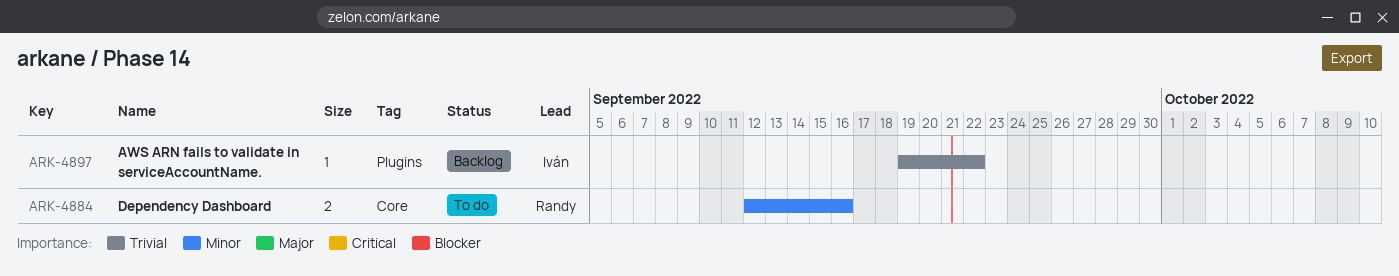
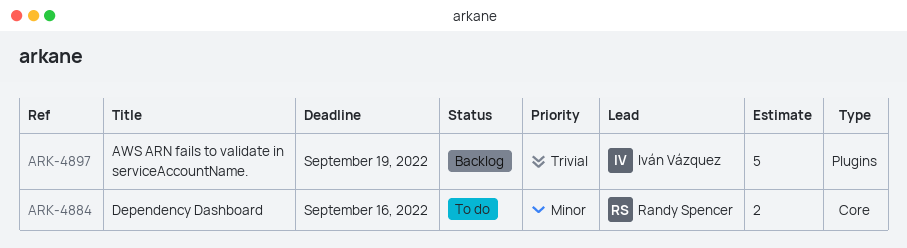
ARK-4897, estimate: 1 -> 5
ARK-4897, due: Sep 22 -> Sep 19

